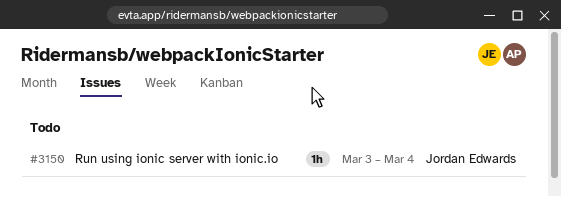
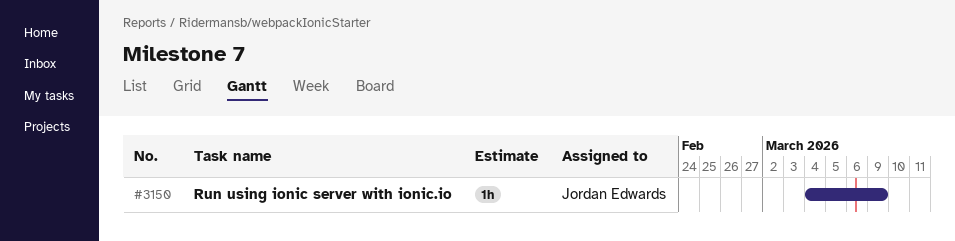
#3150, start: Mar 3 -> Mar 4
#3150, due: Mar 4 -> Mar 9

